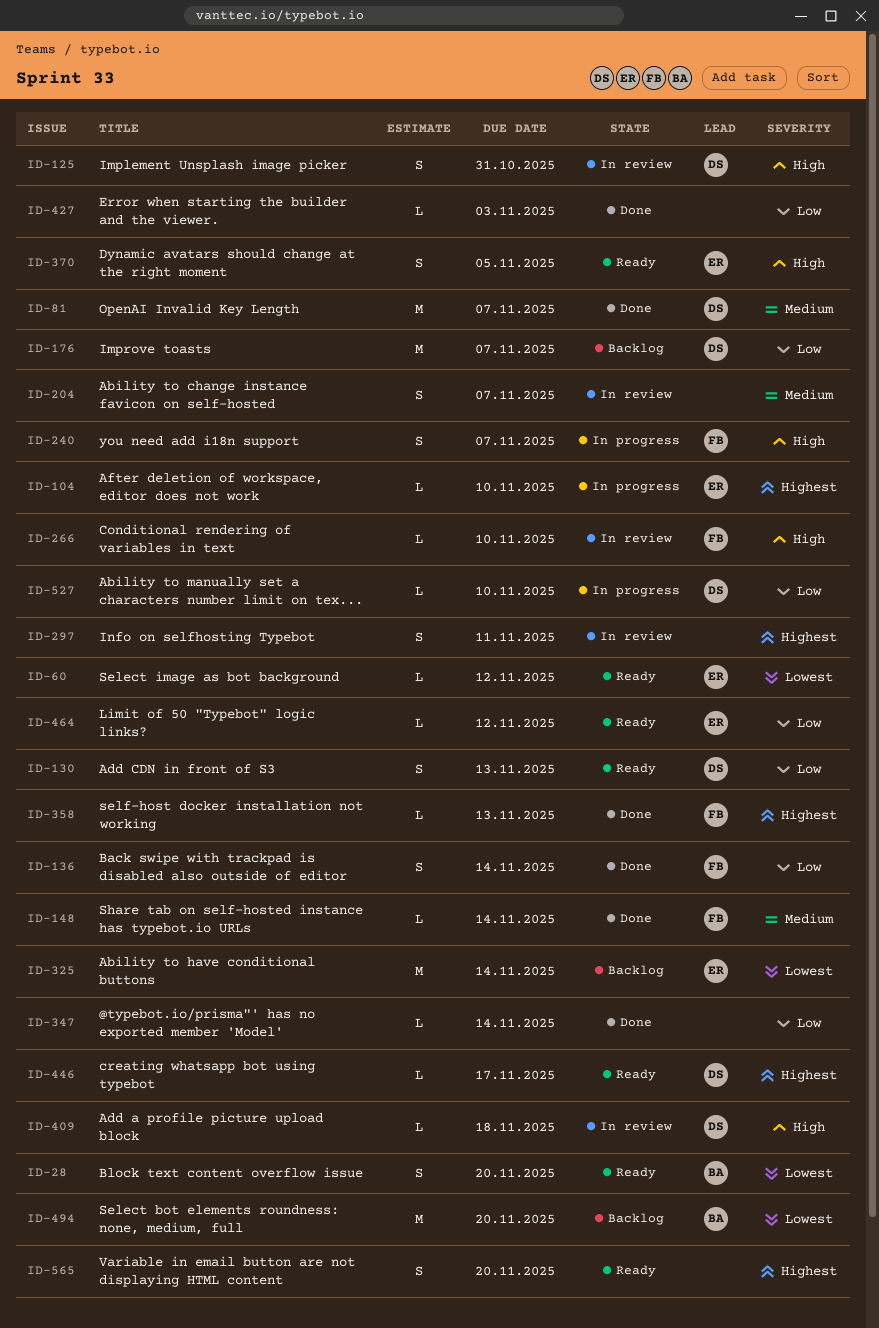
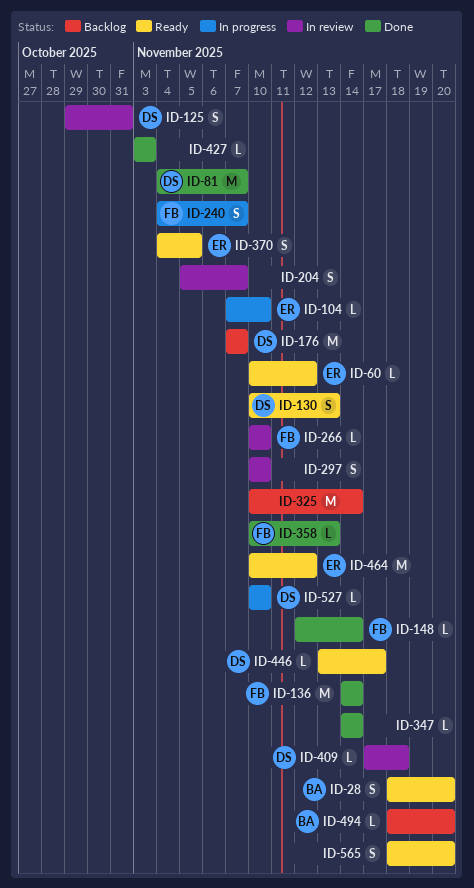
ID-136, estimate: S -> M
ID-297, due: Nov 11 -> Nov 10
ID-325, owner: ER -> none
ID-464, estimate: L -> M
ID-494, estimate: M -> L

